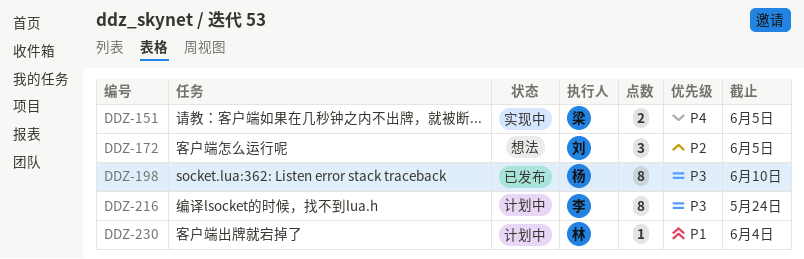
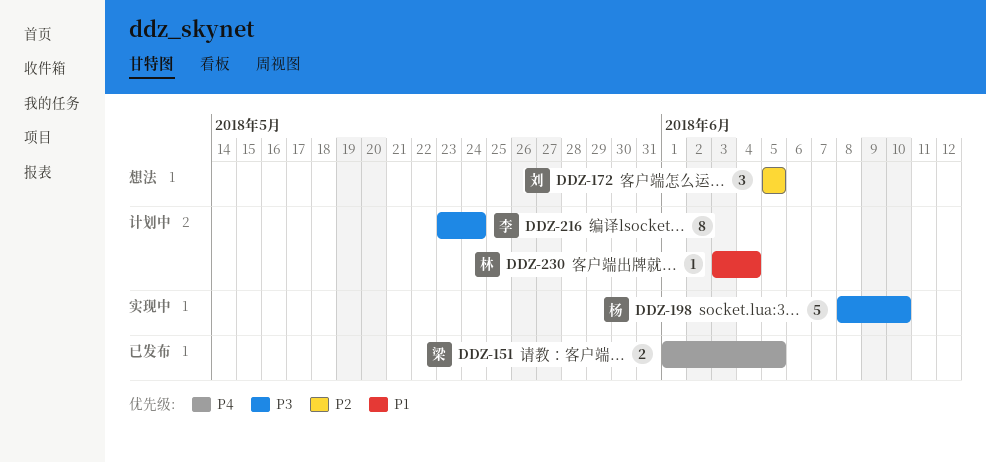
DDZ-151, status: 实现中 -> 已发布
DDZ-198, status: 已发布 -> 实现中
DDZ-198, estimate: 8 -> 5

